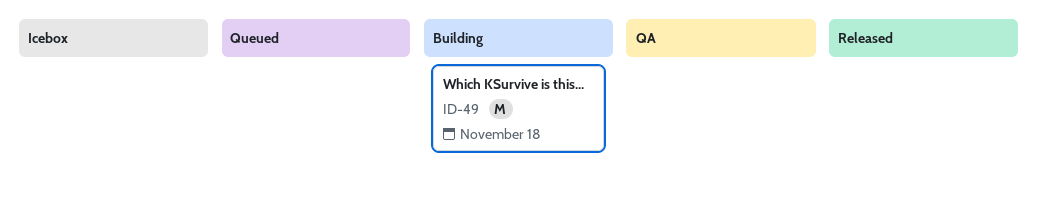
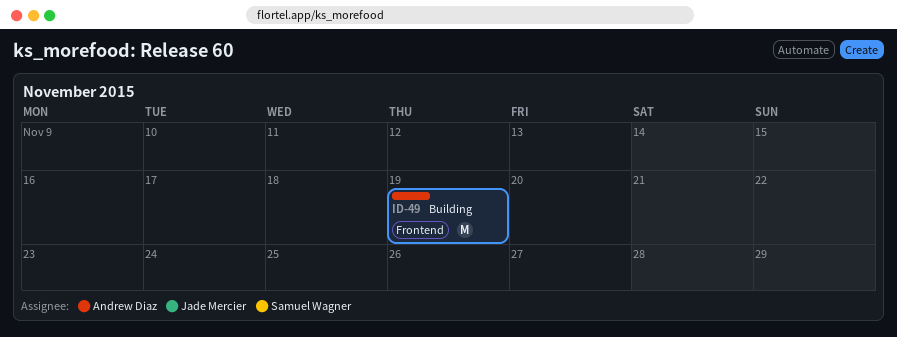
ID-49, due: Nov 18 -> Nov 19

